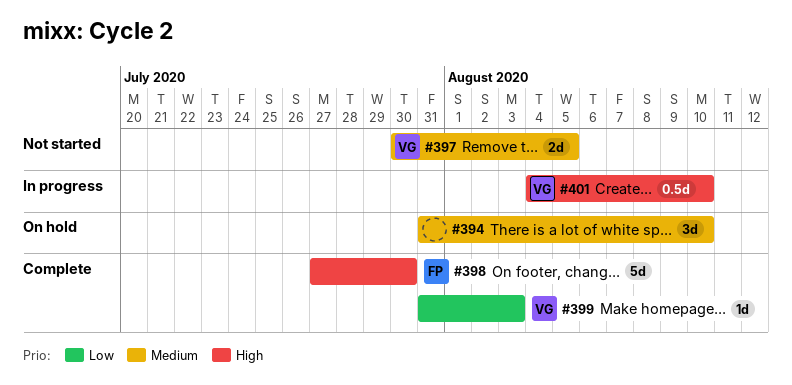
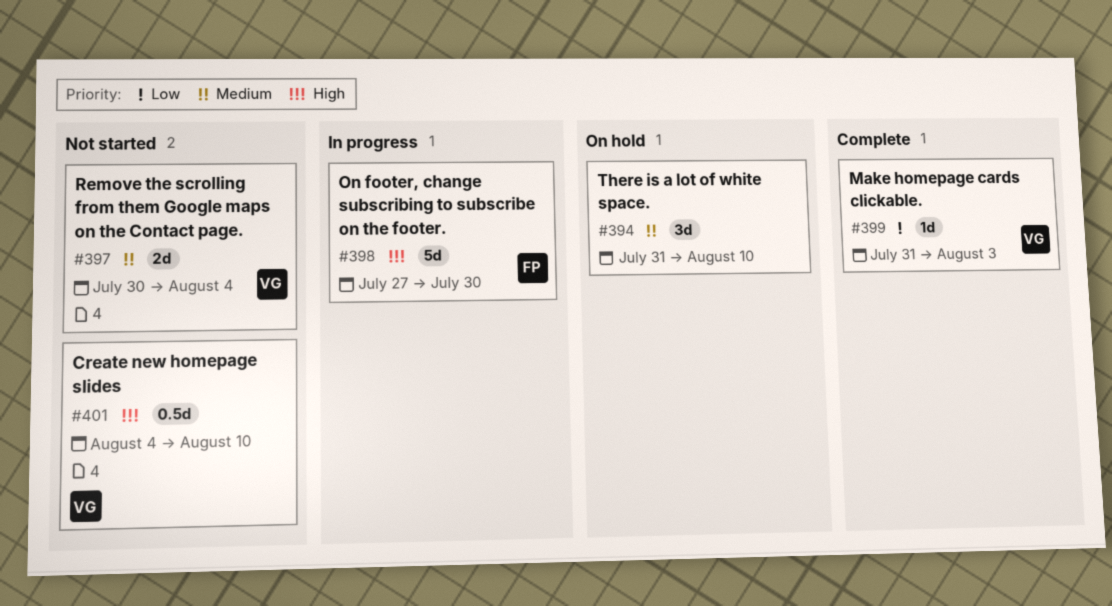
#397, due: Aug 5 -> Aug 4
#398, status: Complete -> In progress
#401, status: In progress -> Not started

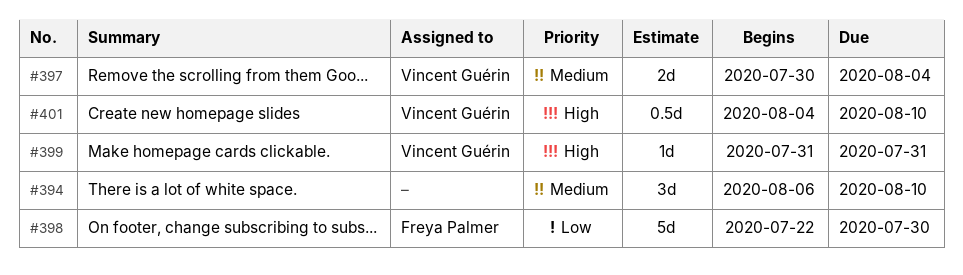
#394, start: Jul 31 -> Aug 6
#398, priority: High -> Low
#398, start: Jul 27 -> Jul 22
#399, priority: Low -> High
#399, due: Aug 3 -> Jul 31

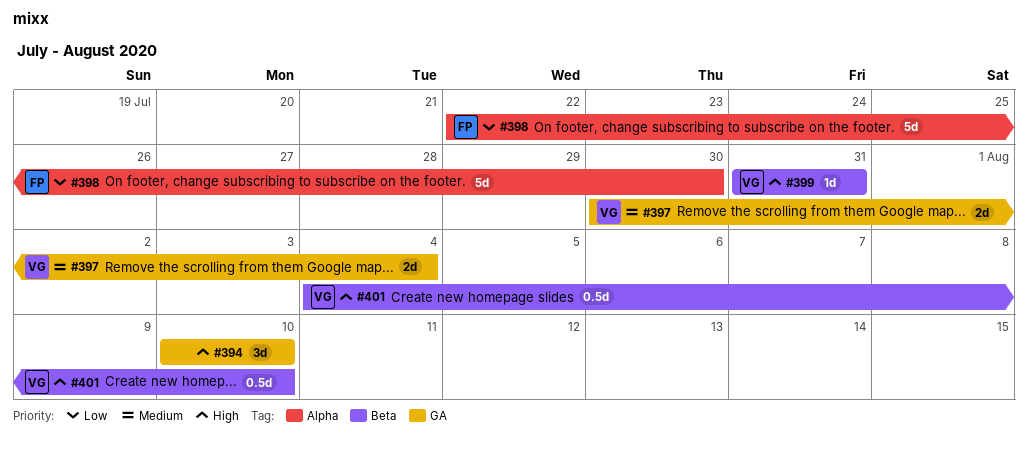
#394, priority: Medium -> High
#394, start: Aug 6 -> Aug 10

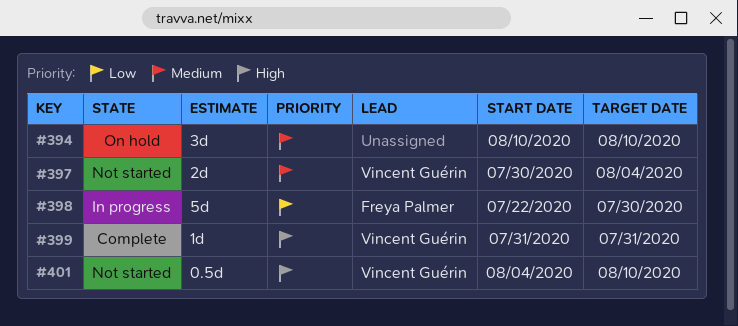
#394, priority: High -> Medium

